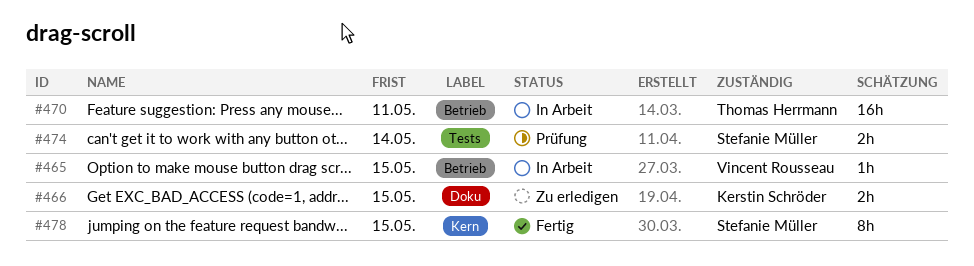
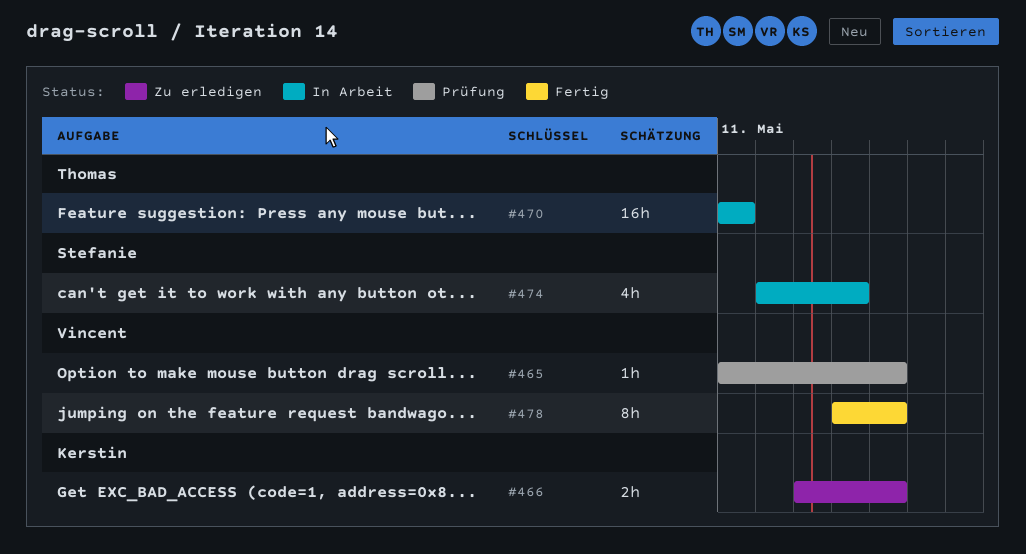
#465, status: In Arbeit -> Prüfung
#474, status: Prüfung -> In Arbeit
#474, estimate: 2h -> 4h
#478, owner: Stefanie Müller -> Vincent Rousseau

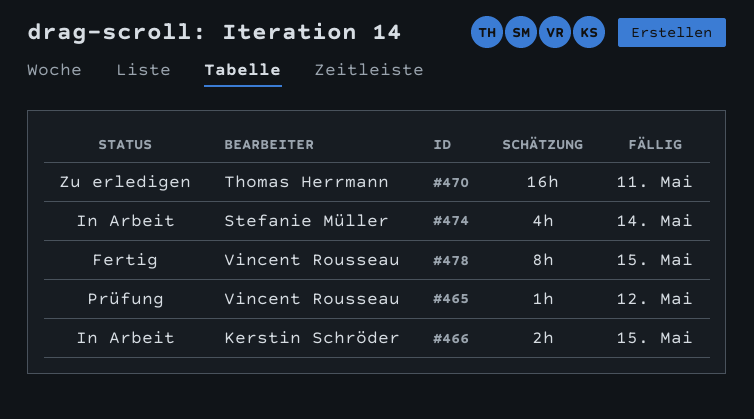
#465, due: May 15 -> May 12
#466, status: Zu erledigen -> In Arbeit
#470, status: In Arbeit -> Zu erledigen

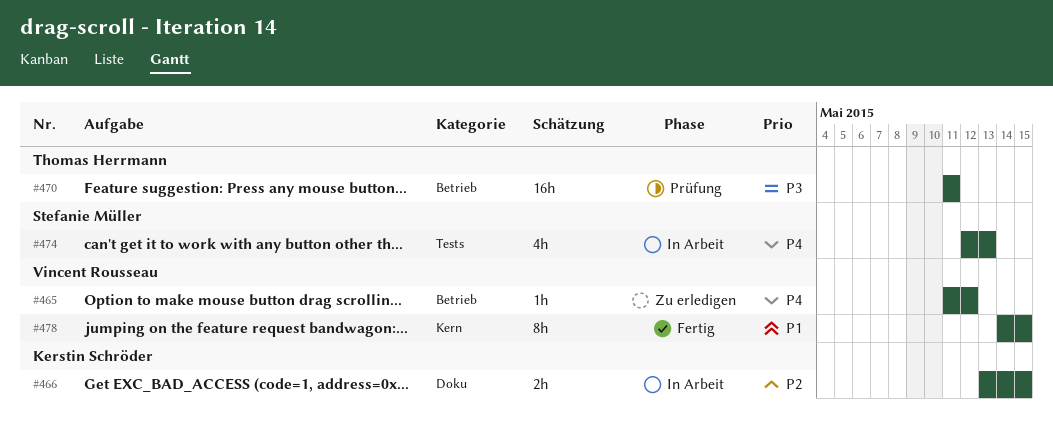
#465, status: Prüfung -> Zu erledigen
#470, status: Zu erledigen -> Prüfung
#474, due: May 14 -> May 13

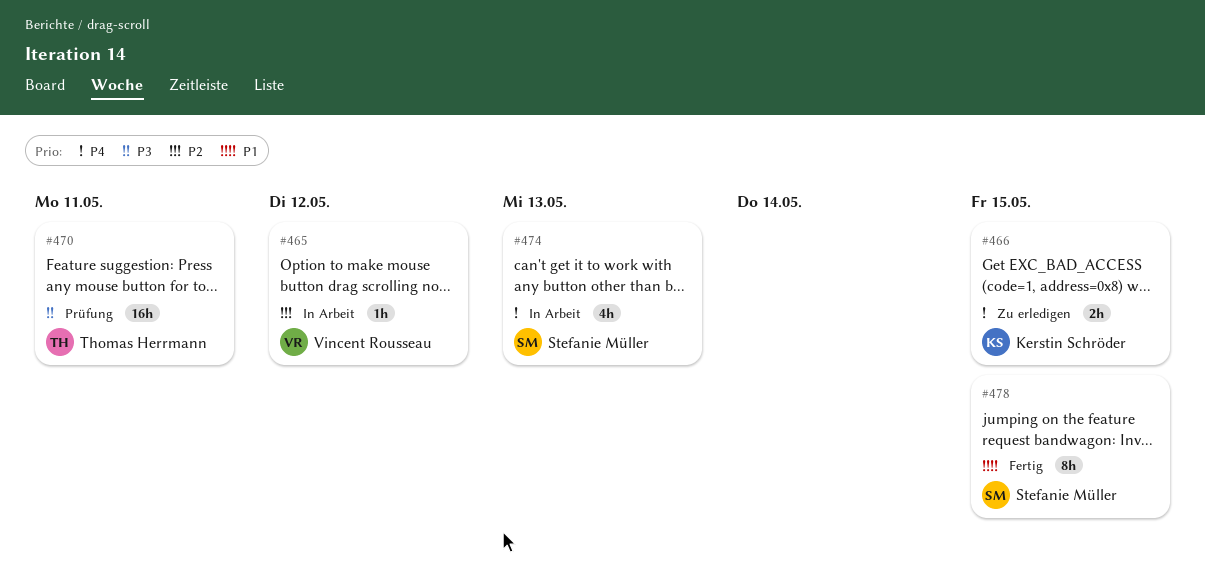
#465, status: Zu erledigen -> In Arbeit
#465, priority: P4 -> P2
#466, status: In Arbeit -> Zu erledigen
#466, priority: P2 -> P4
#478, owner: Vincent Rousseau -> Stefanie Müller

